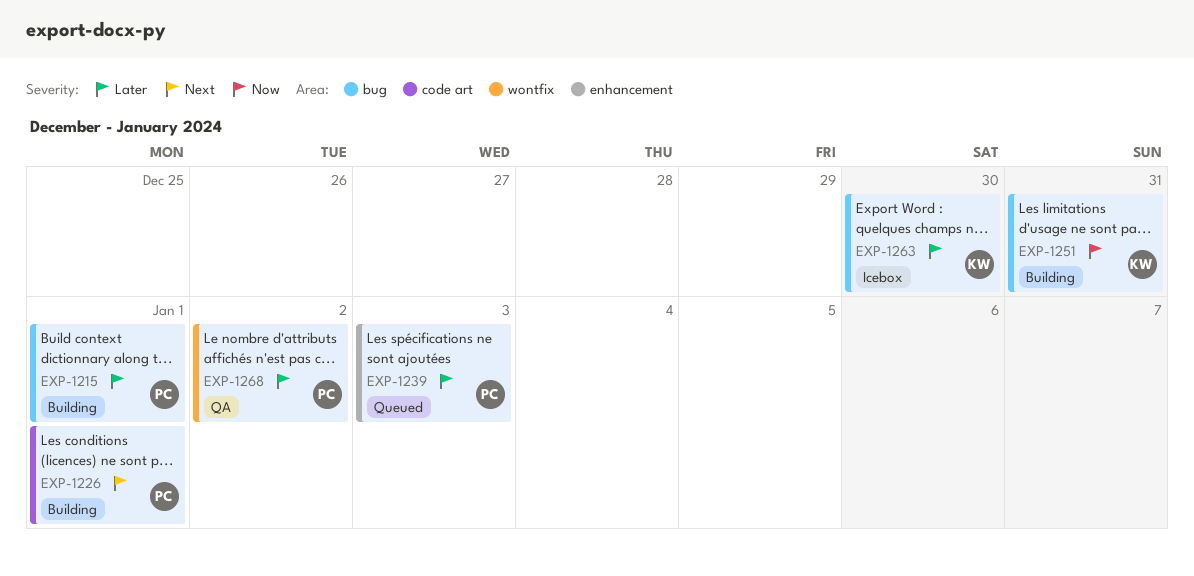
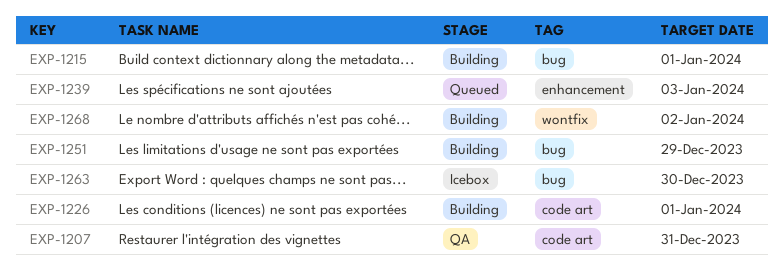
EXP-1207: none -> present
EXP-1251, due: Dec 31 -> Dec 29
EXP-1268, status: QA -> Building

